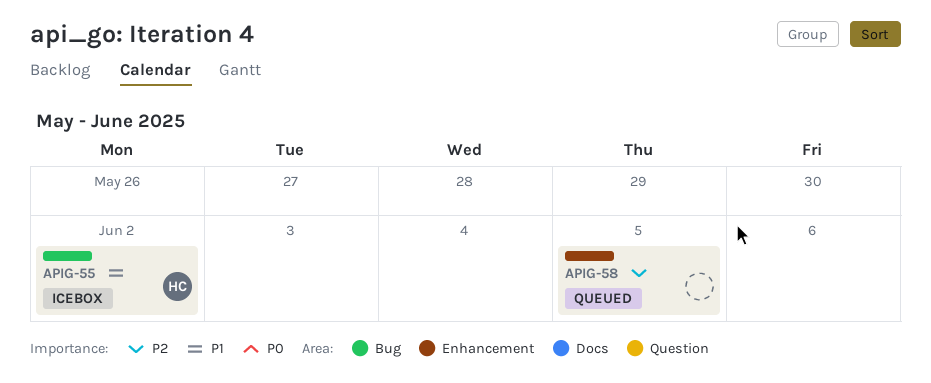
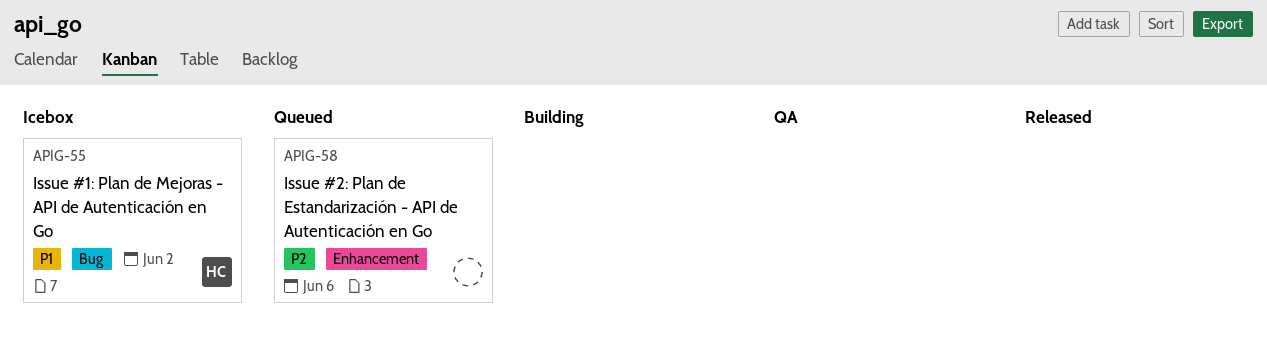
APIG-58, due: Jun 5 -> Jun 6

